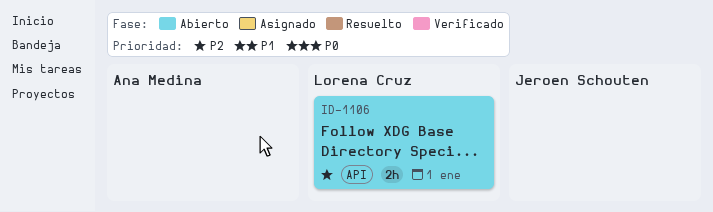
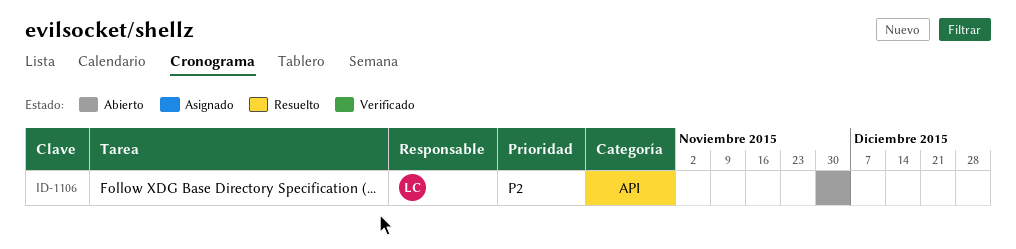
ID-1106, due: Jan 1 -> Dec 4

